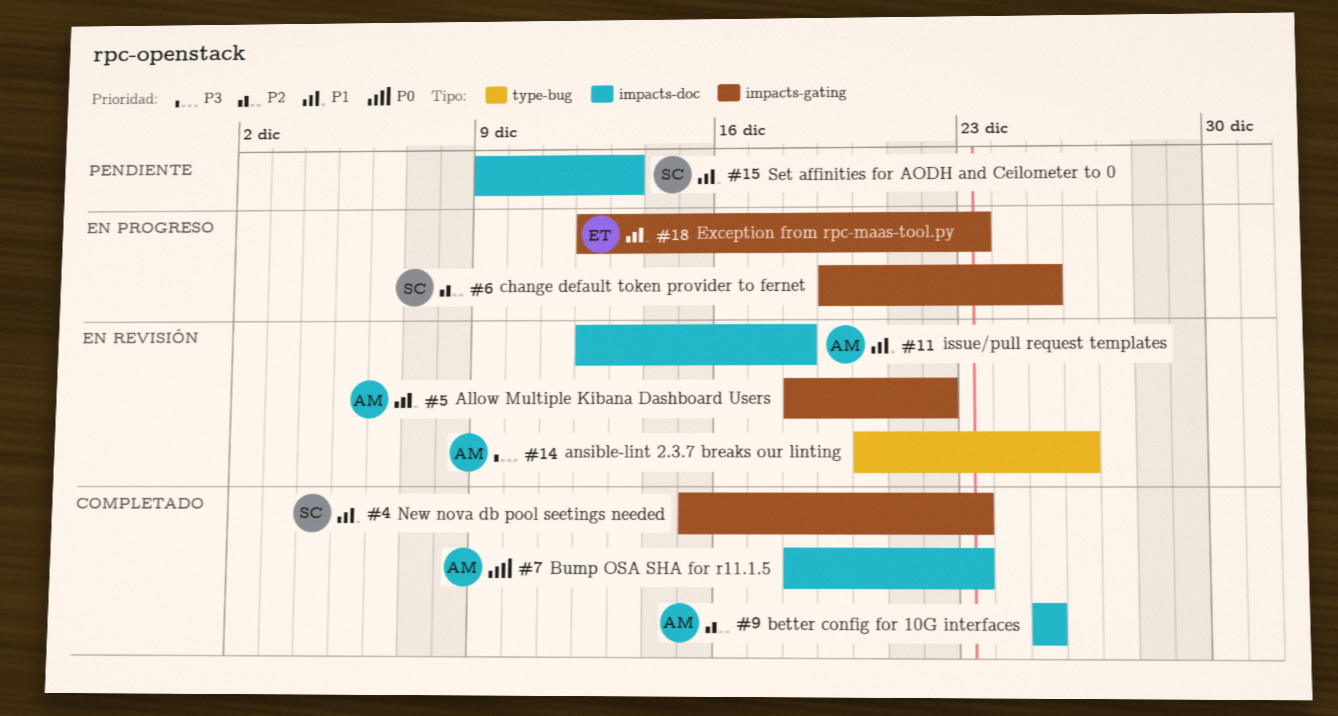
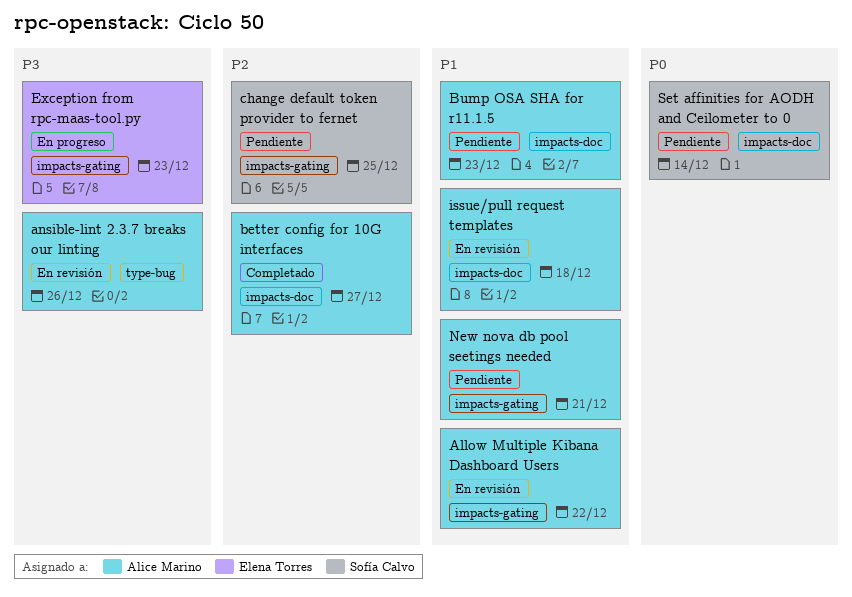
better config for 10G interfaces, due: Dec 25 -> Dec 27
Bump OSA SHA for r11.1.5, status: Completado -> Pendiente
Bump OSA SHA for r11.1.5, priority: P0 -> P1
change default token provider to fernet, status: En progreso -> Pendiente
Exception from rpc-maas-tool.py, priority: P1 -> P3
New nova db pool seetings needed, status: Completado -> Pendiente
New nova db pool seetings needed, owner: Sofía Calvo -> Alice Marino
New nova db pool seetings needed, due: Dec 23 -> Dec 21
Set affinities for AODH and Ceilometer to 0, priority: P1 -> P0
Set affinities for AODH and Ceilometer to 0, due: Dec 13 -> Dec 14

